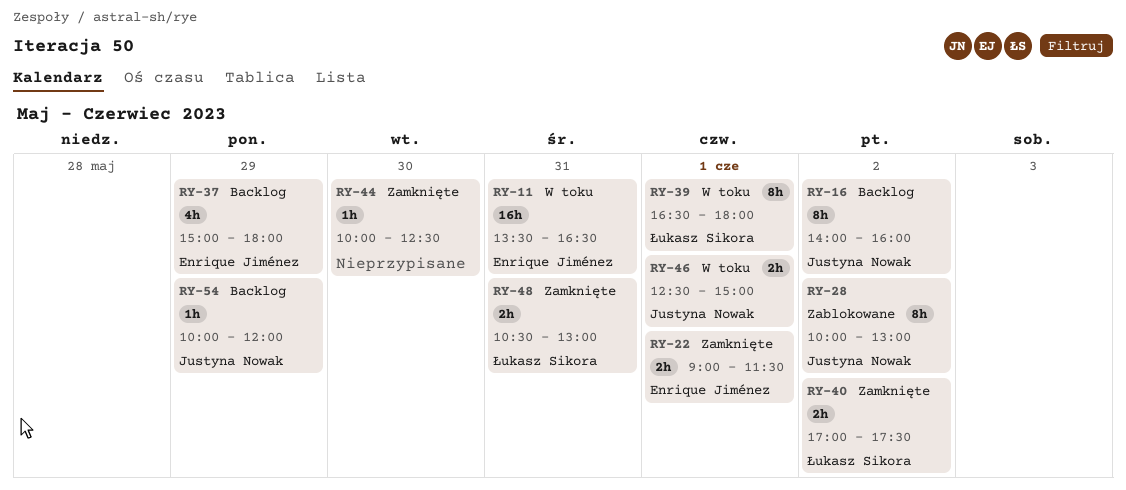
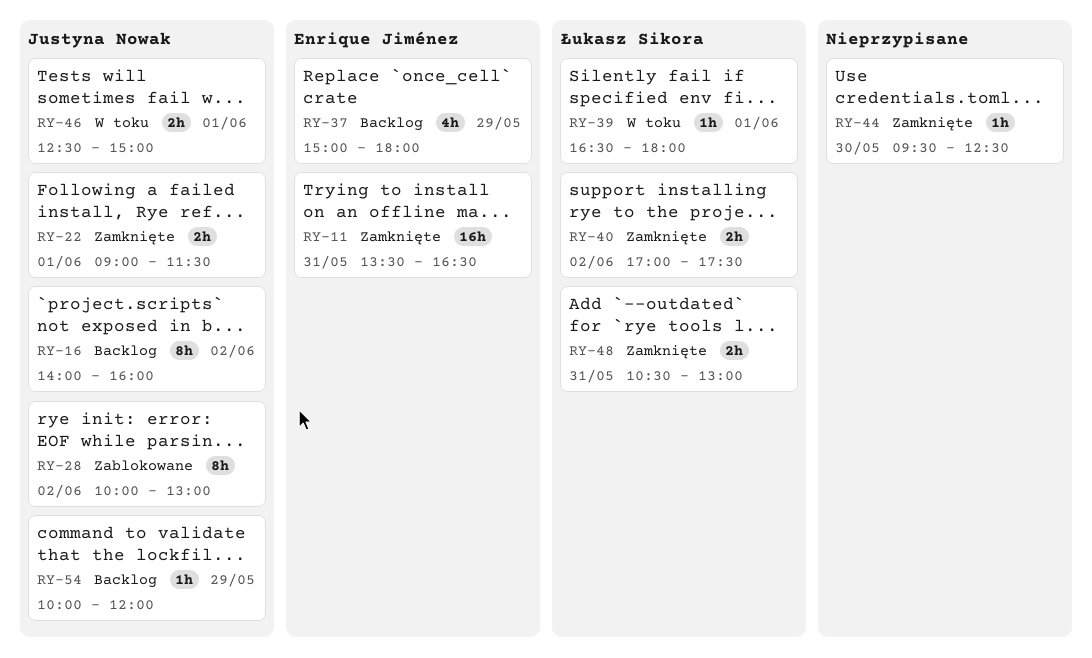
RY-11, status: W toku -> Zamknięte
RY-22, owner: Enrique Jiménez -> Justyna Nowak
RY-39, estimate: 8h -> 1h
RY-44, begins: 10:00 -> 09:30

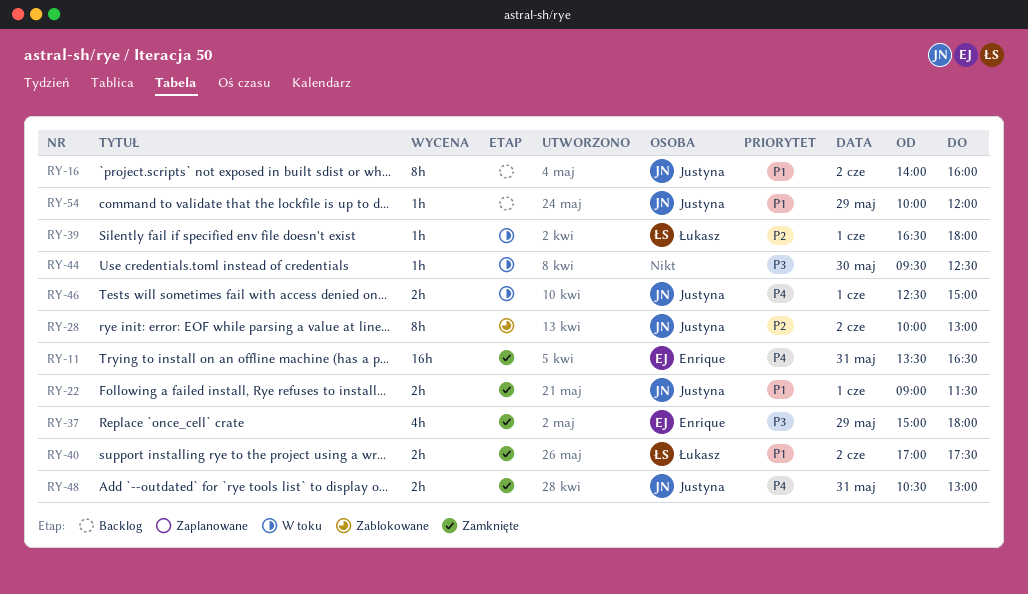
RY-37, status: Backlog -> Zamknięte
RY-44, status: Zamknięte -> W toku
RY-48, owner: Łukasz Sikora -> Justyna Nowak

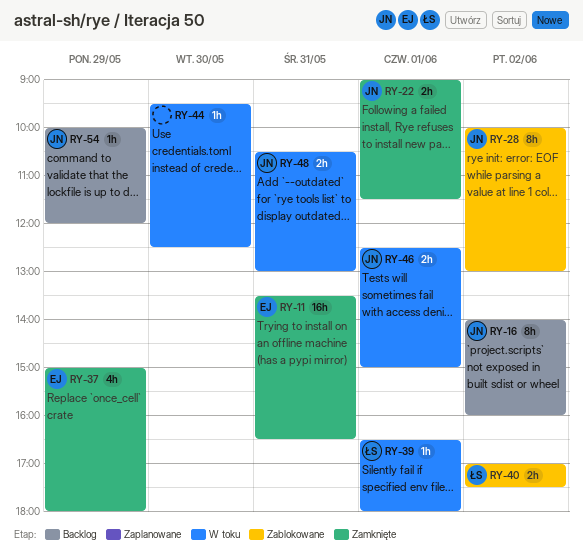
RY-40, status: Zamknięte -> Zablokowane
RY-48, status: Zamknięte -> W toku

